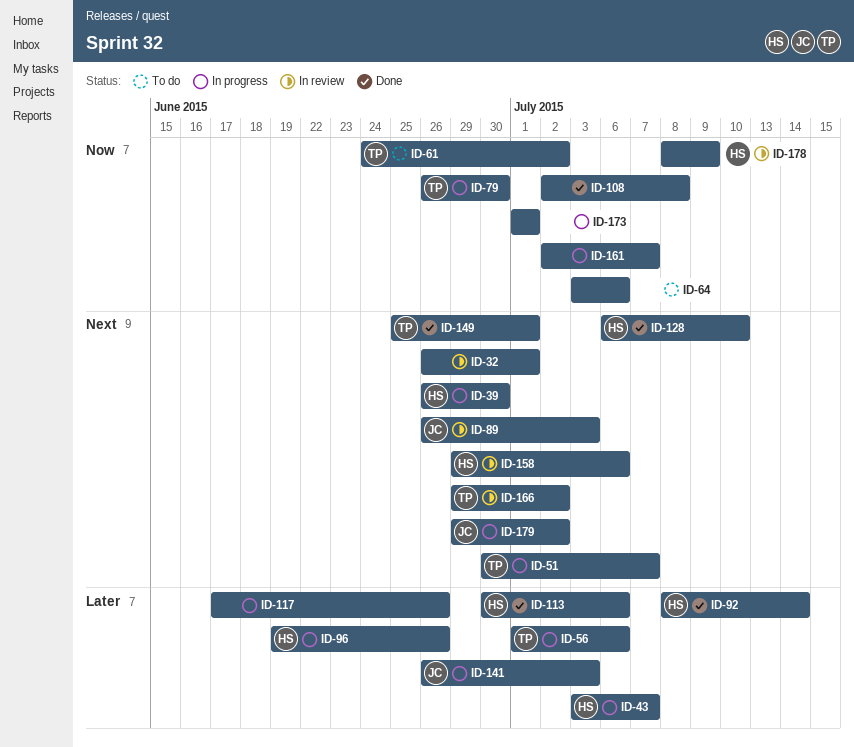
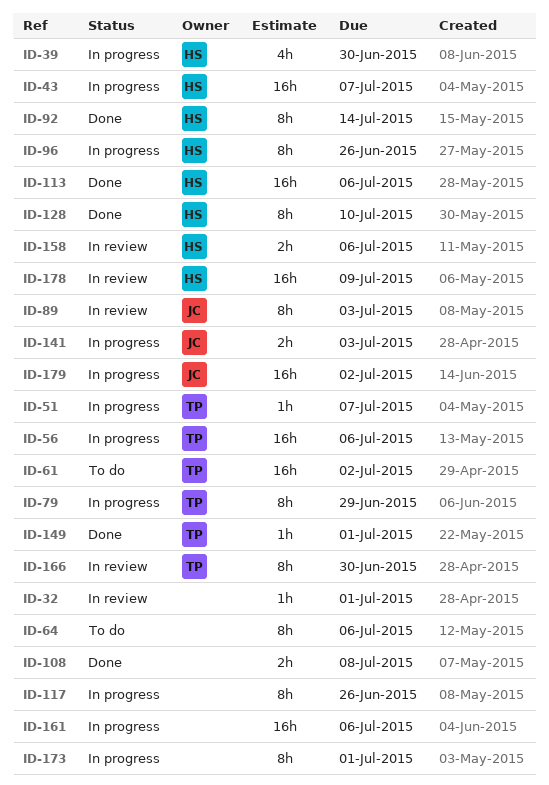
ID-79, due: Jun 30 -> Jun 29
ID-161, due: Jul 7 -> Jul 6
ID-166, due: Jul 2 -> Jun 30

